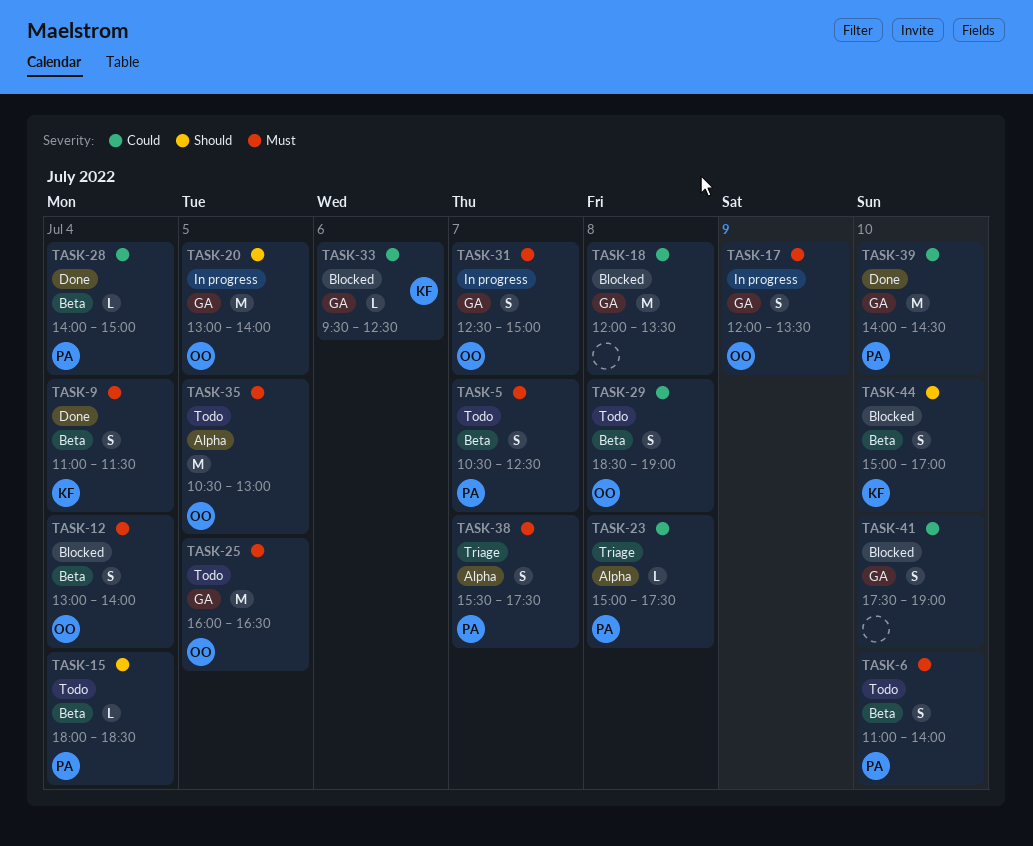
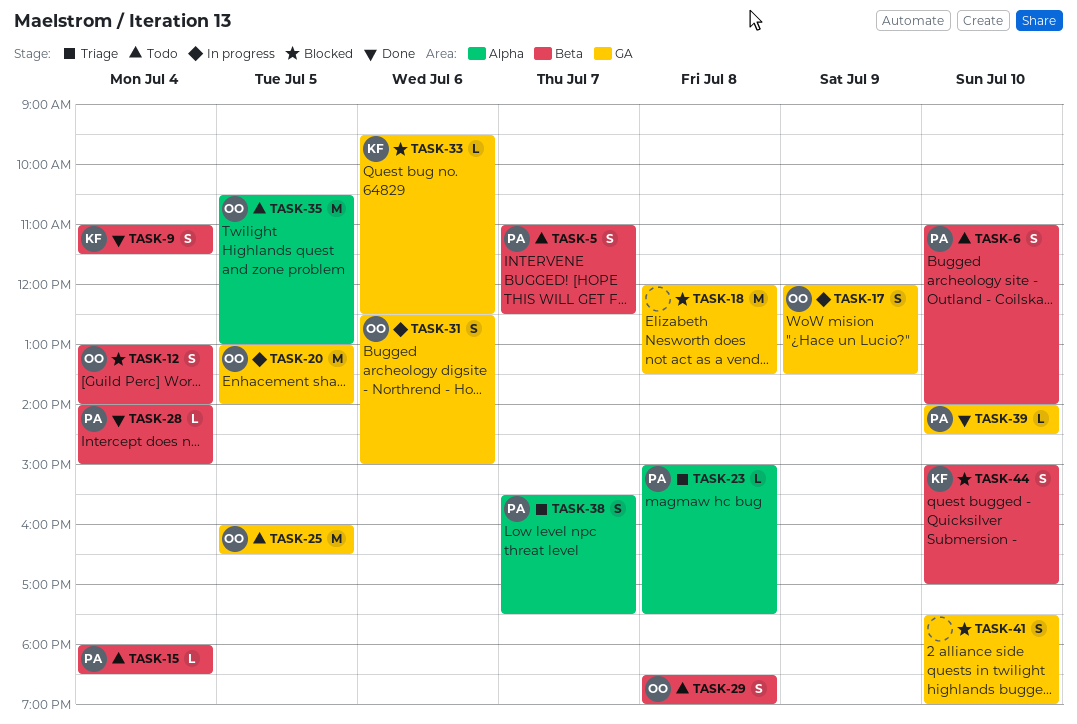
TASK-5, begins: 10:30 -> 11:00
TASK-31, day: Jul 7 -> Jul 6
TASK-39, estimate: M -> L

